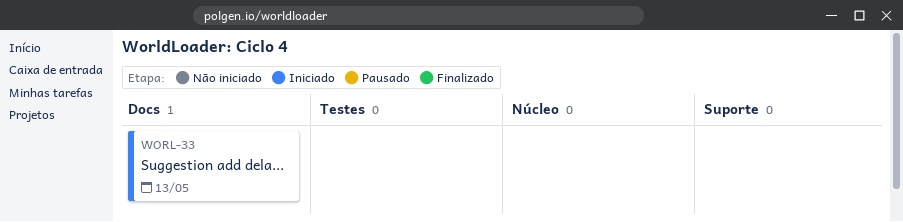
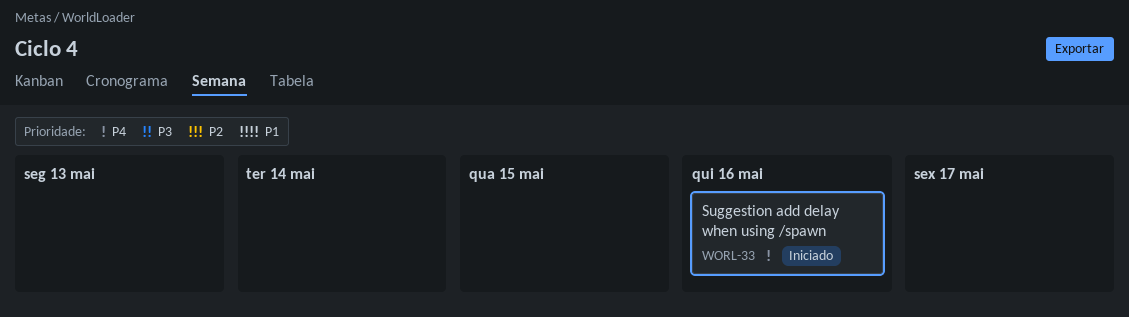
WORL-33, due: May 13 -> May 16

